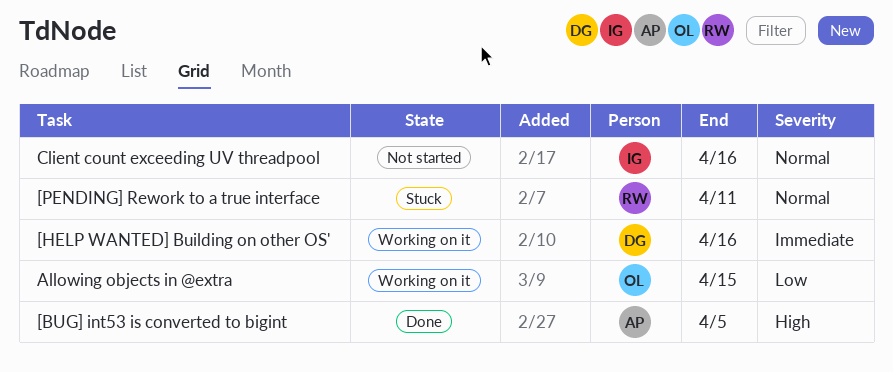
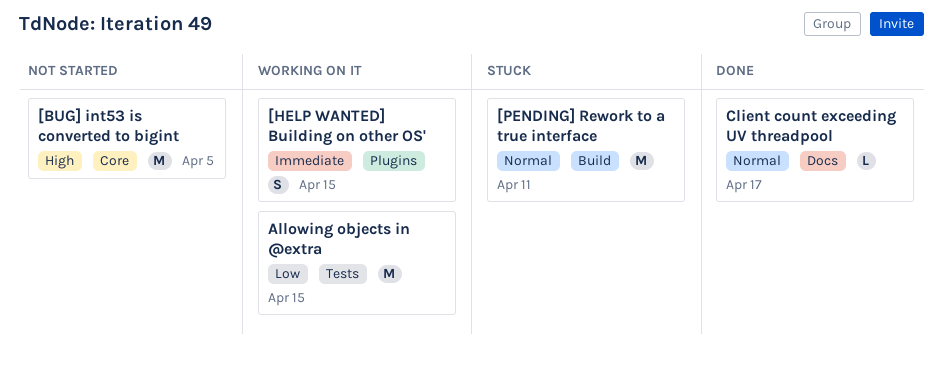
[BUG] int53 is converted to bigint, status: Done -> Not started
[HELP WANTED] Building on other OS', due: Apr 16 -> Apr 15
Client count exceeding UV threadpool, status: Not started -> Done
Client count exceeding UV threadpool, due: Apr 16 -> Apr 17

